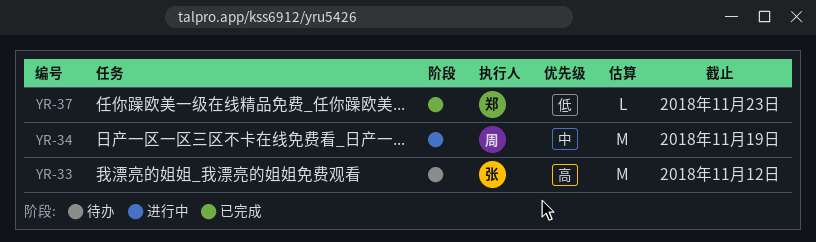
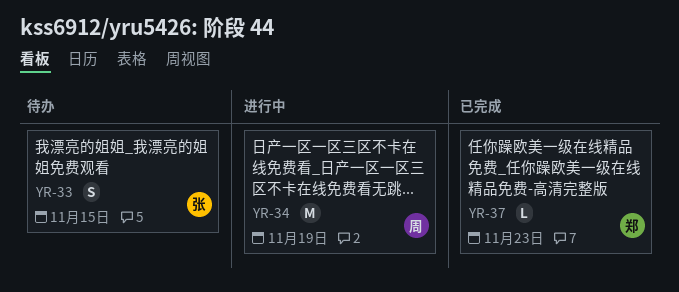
YR-33, estimate: M -> S
YR-33, due: Nov 12 -> Nov 15

